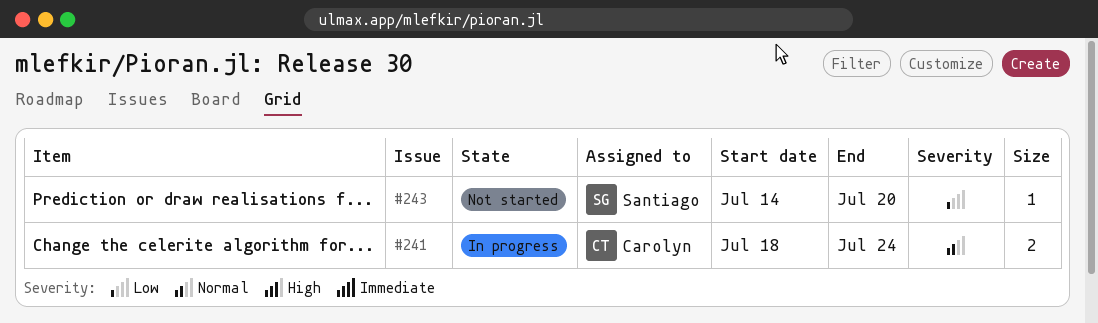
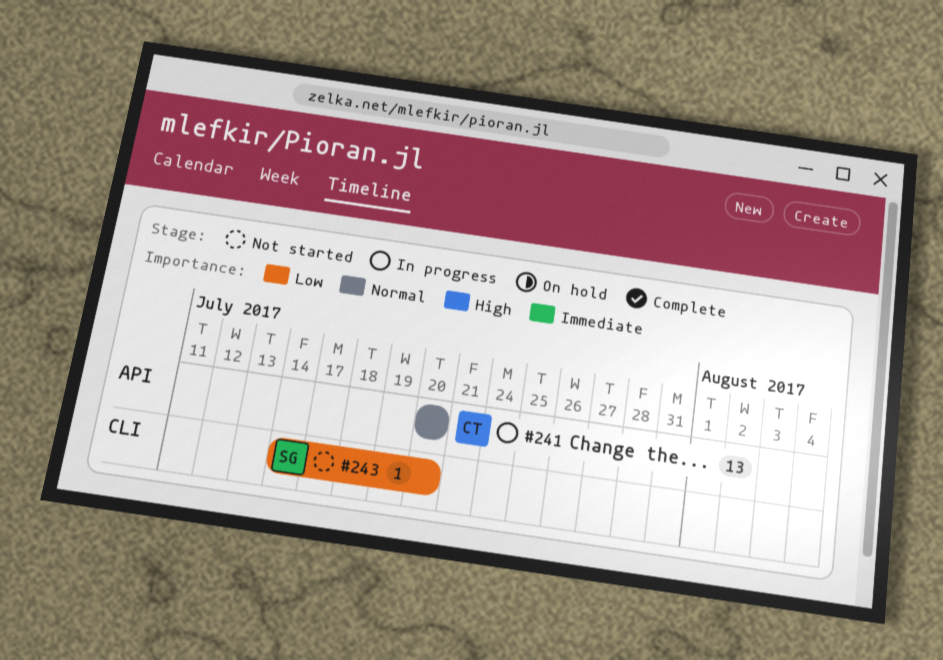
#241, estimate: 2 -> 13
#241, start: Jul 18 -> Jul 20
#241, due: Jul 24 -> Jul 20

